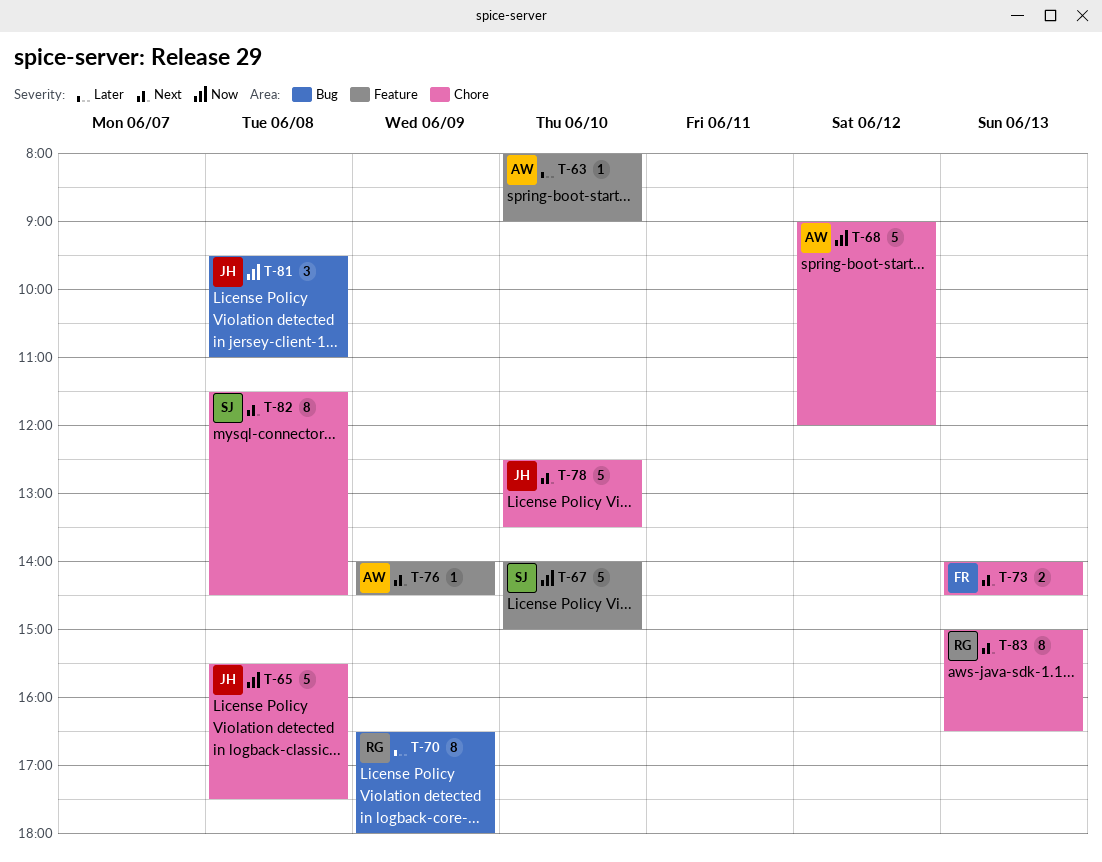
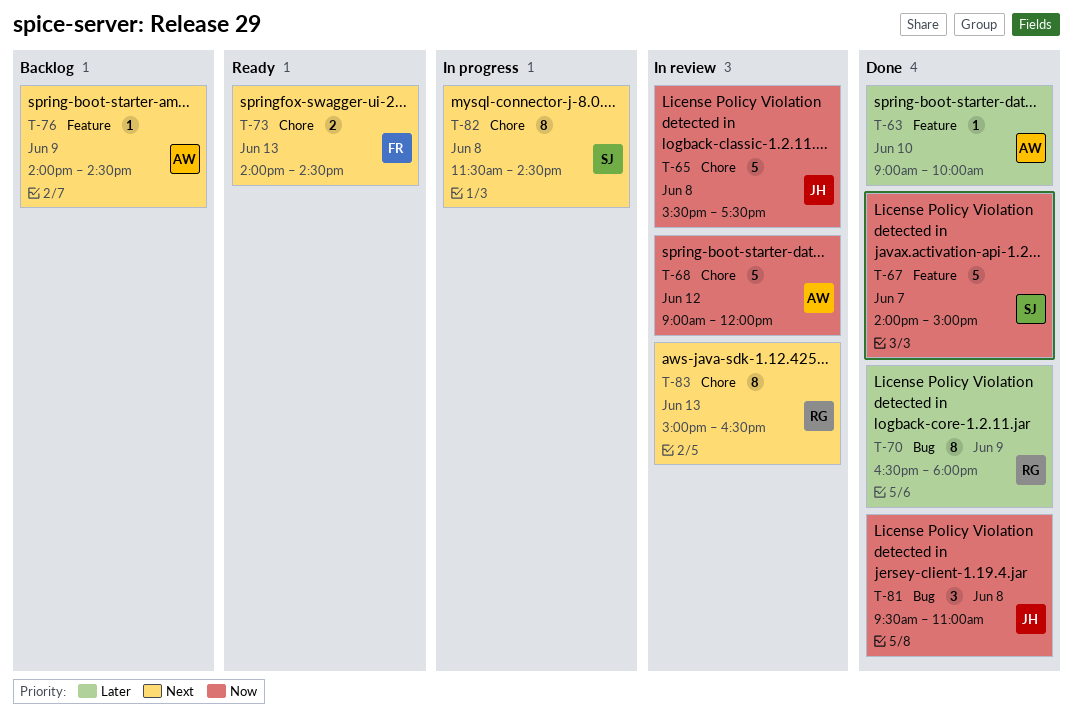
T-63, begins: 08:00 -> 09:00
T-63, ends: 09:00 -> 10:00
T-67, day: Jun 10 -> Jun 7
T-78: present -> none

